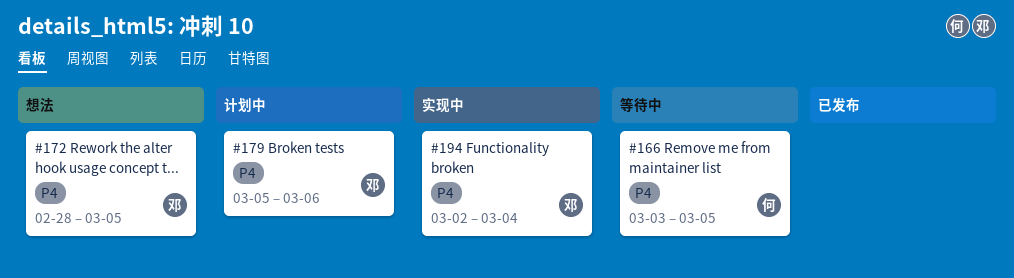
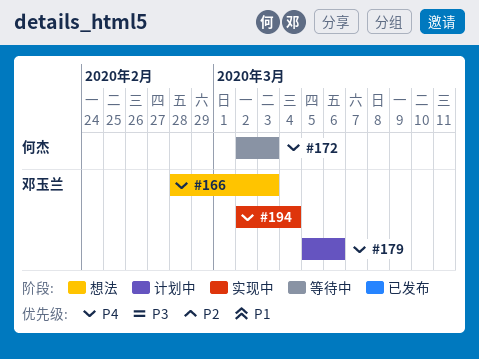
#166, status: 等待中 -> 想法
#166, owner: 何杰 -> 邓玉兰
#166, start: Mar 3 -> Feb 28
#166, due: Mar 5 -> Mar 3
#172, status: 想法 -> 等待中
#172, owner: 邓玉兰 -> 何杰
#172, start: Feb 28 -> Mar 2
#172, due: Mar 5 -> Mar 3

